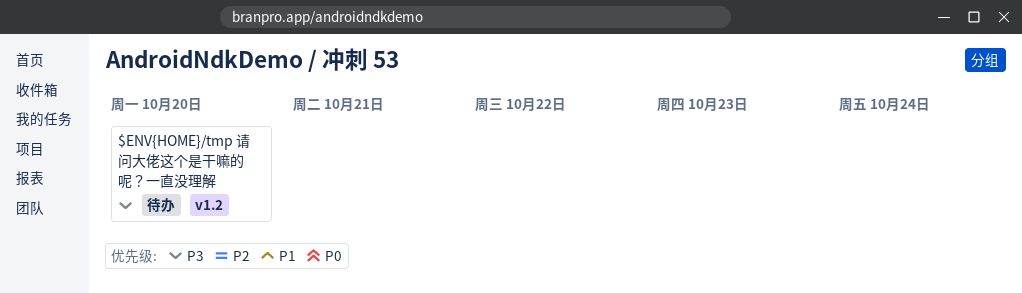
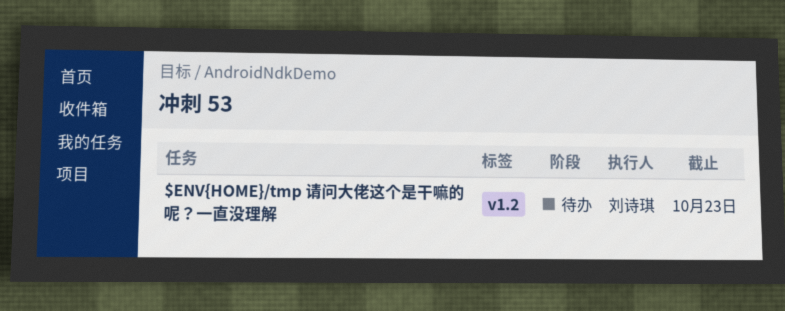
$ENV{HOME}/tmp 请问大佬这个是干嘛的呢？一直没理解, due: Oct 20 -> Oct 23

